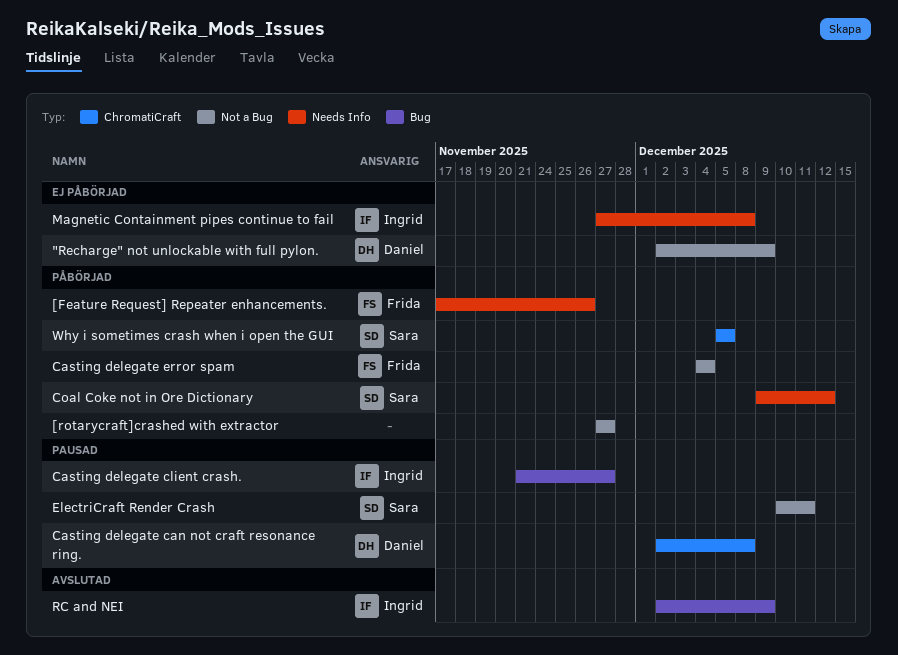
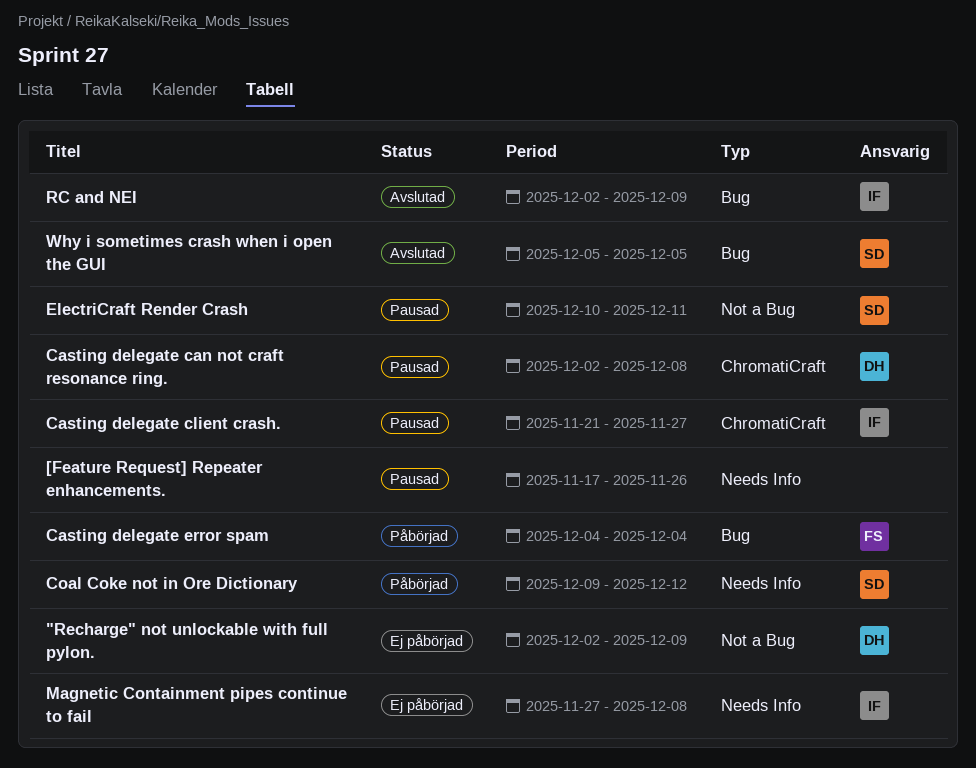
[Feature Request] Repeater enhancements., status: Påbörjad -> Pausad
[Feature Request] Repeater enhancements., owner: Frida -> none
[rotarycraft]crashed with extractor: present -> none
Casting delegate client crash., label: Bug -> ChromatiCraft
Casting delegate error spam, label: Not a Bug -> Bug
Why i sometimes crash when i open the GUI, status: Påbörjad -> Avslutad
Why i sometimes crash when i open the GUI, label: ChromatiCraft -> Bug

